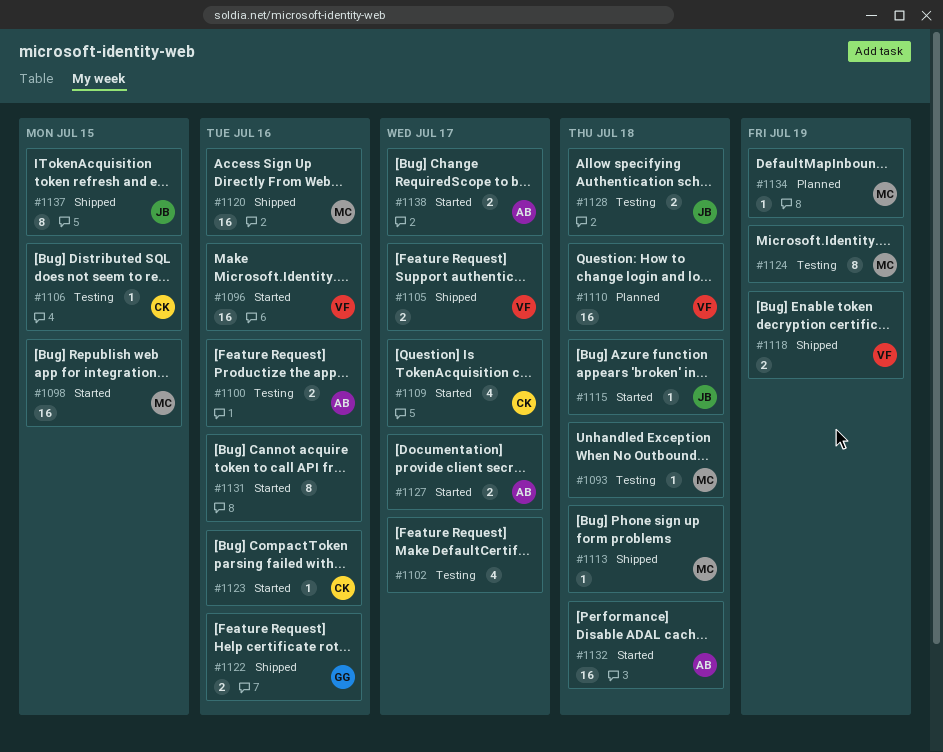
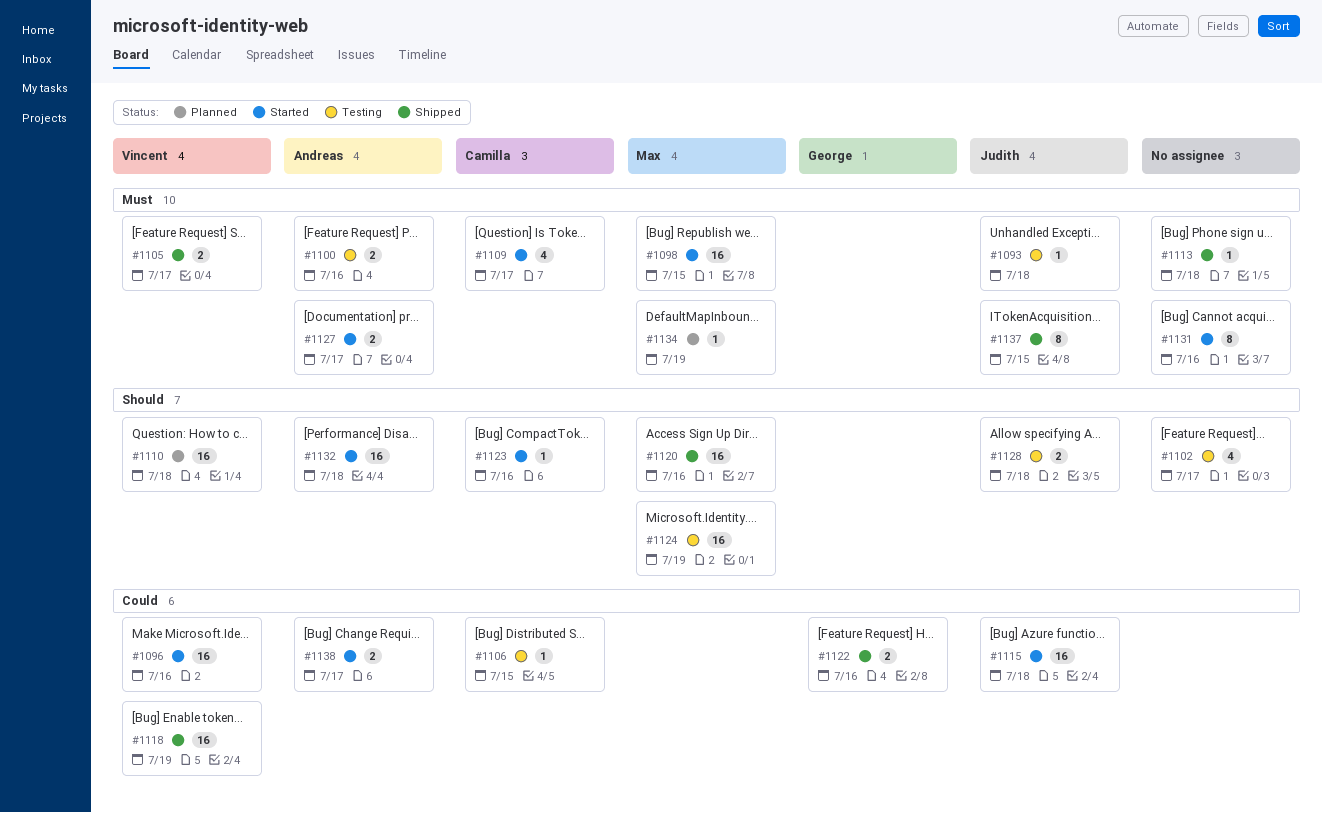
#1093, owner: Max -> Judith
#1113, owner: Max -> none
#1115, estimate: 1 -> 16
#1118, estimate: 2 -> 16
#1124, estimate: 8 -> 16

